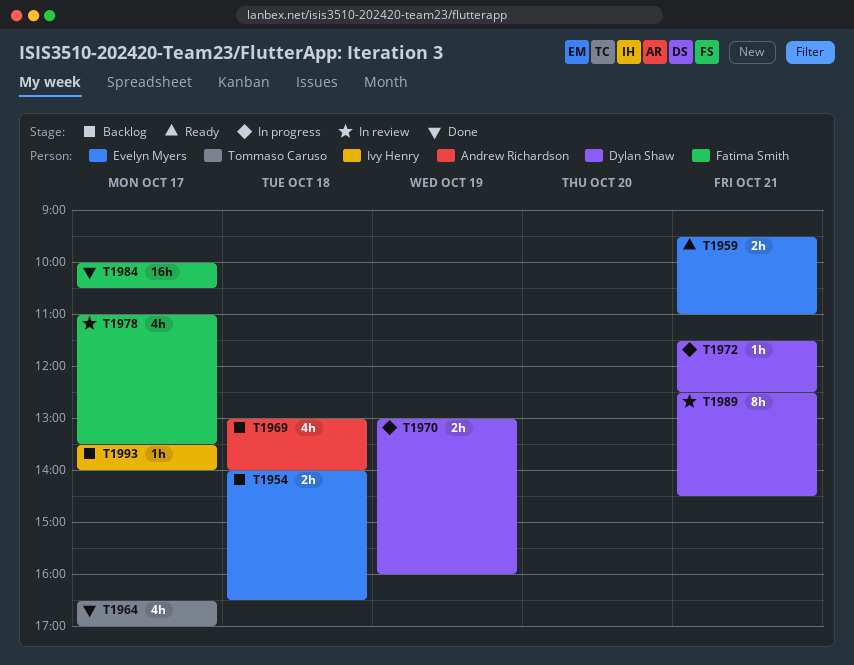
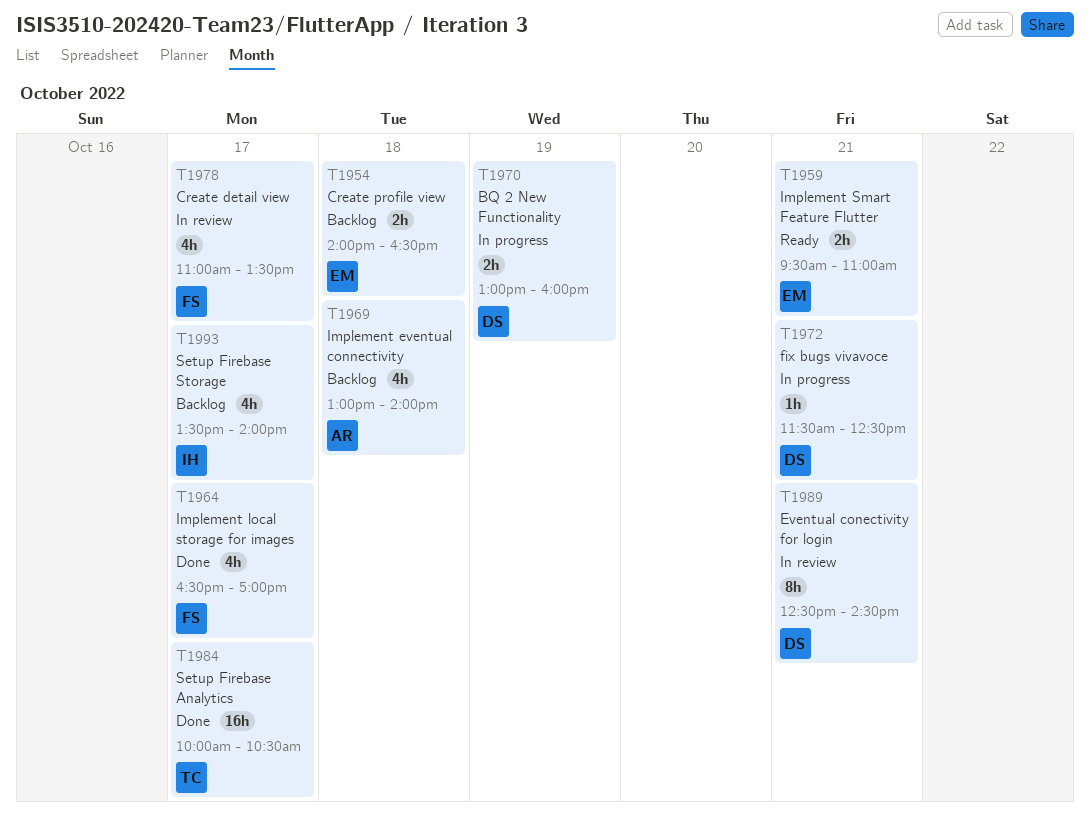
T1964, owner: Tommaso Caruso -> Fatima Smith
T1984, owner: Fatima Smith -> Tommaso Caruso
T1993, estimate: 1h -> 4h

